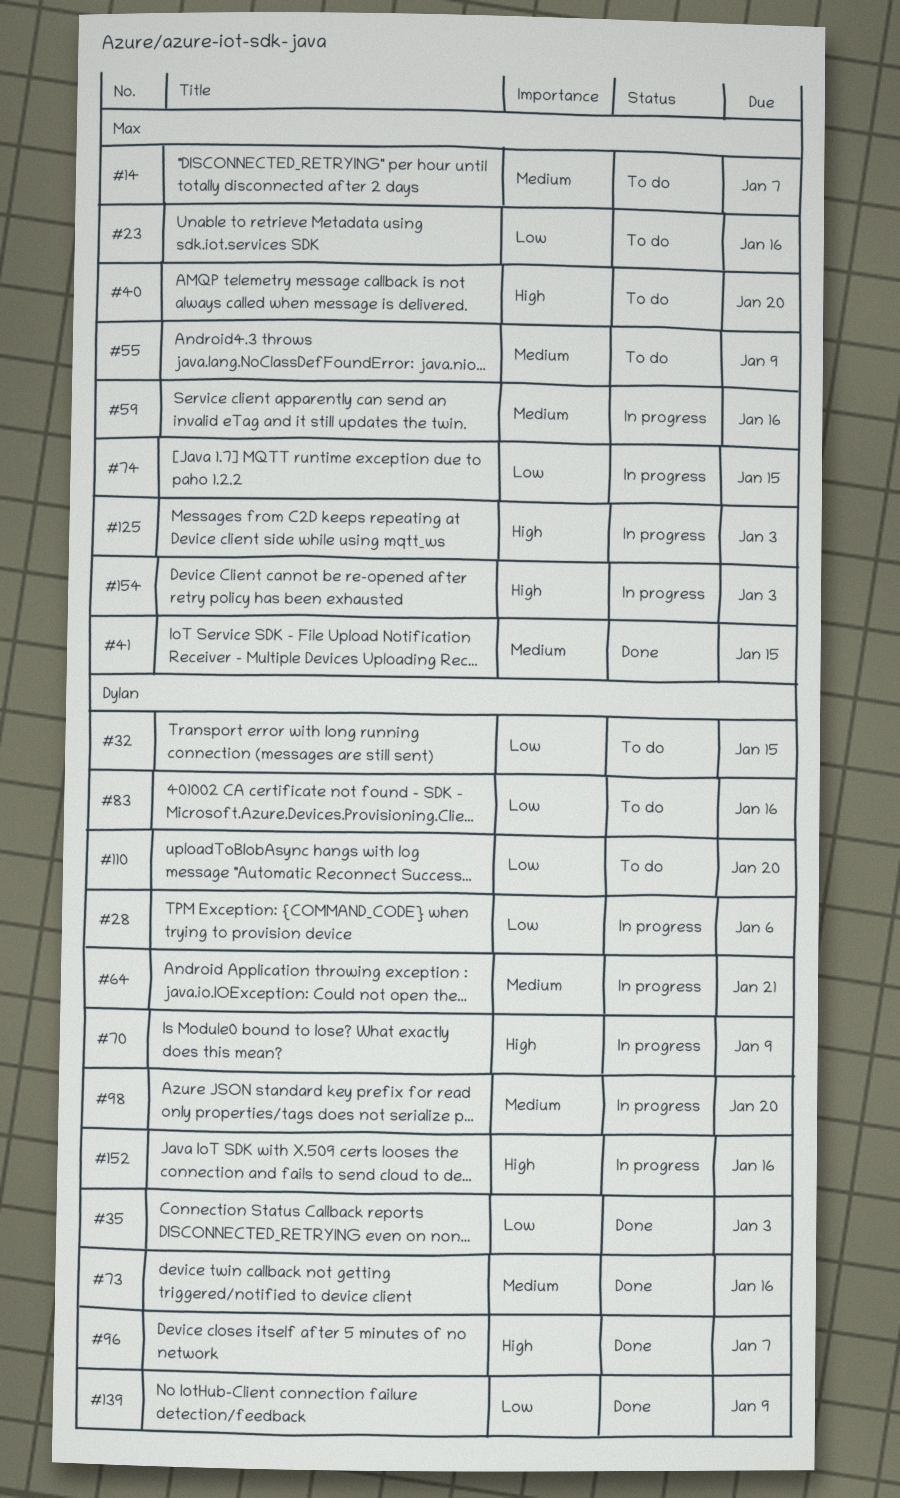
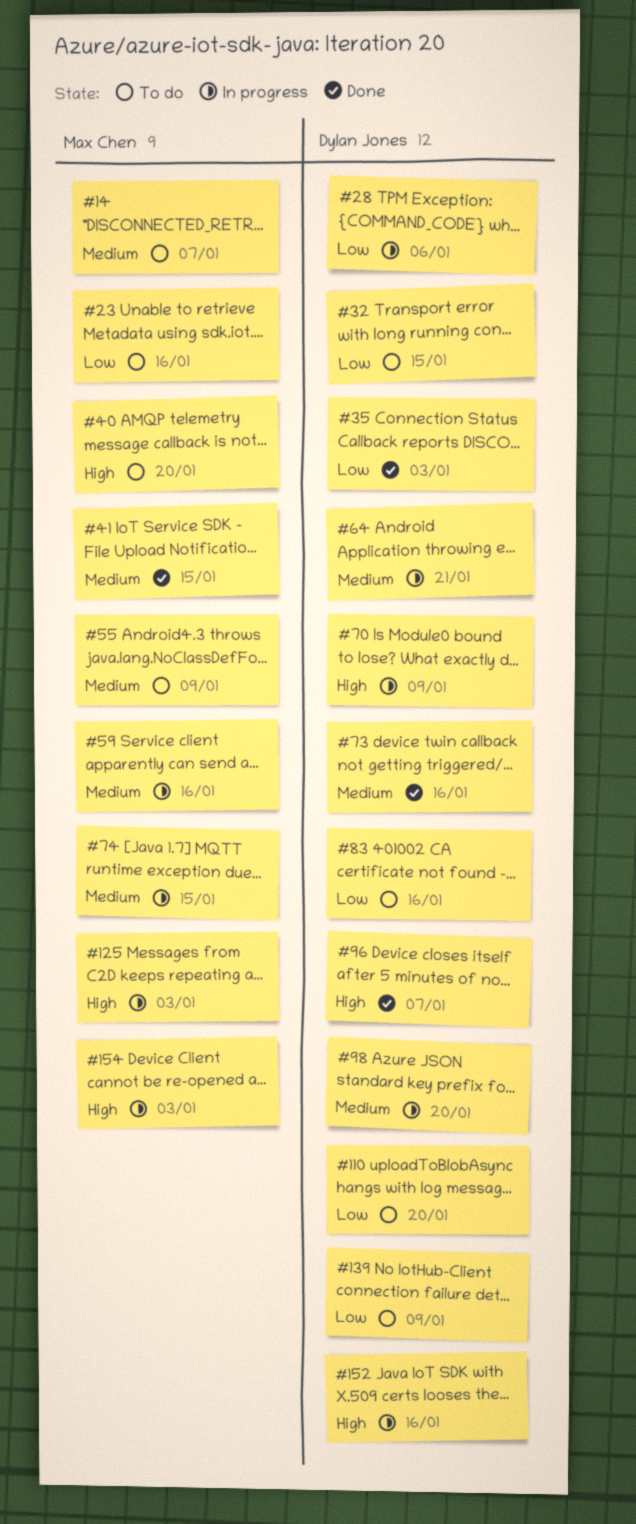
#74, priority: Low -> Medium
#139, status: Done -> To do

